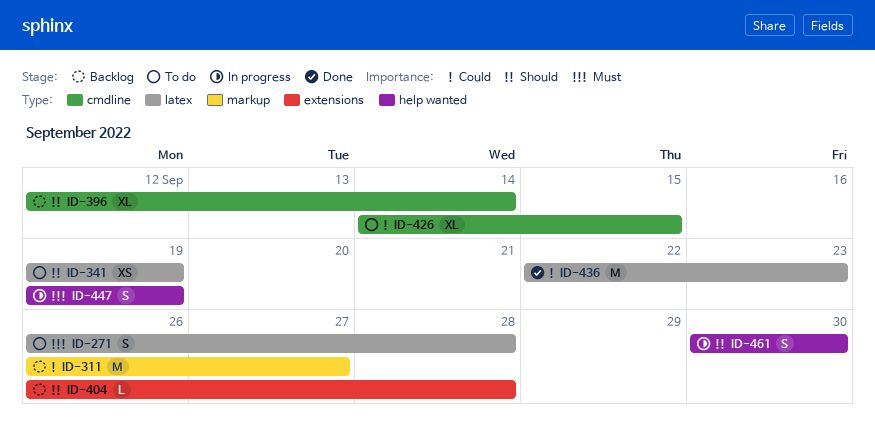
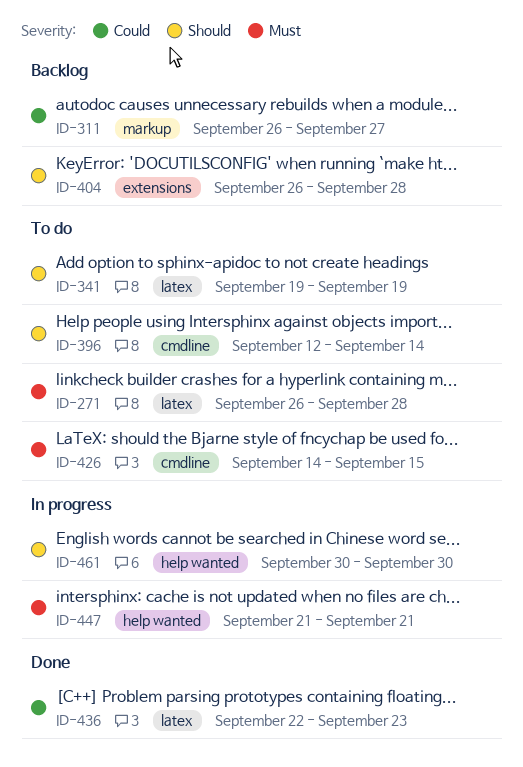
ID-396, status: Backlog -> To do
ID-426, priority: Could -> Must
ID-447, start: Sep 19 -> Sep 21
ID-447, due: Sep 19 -> Sep 21

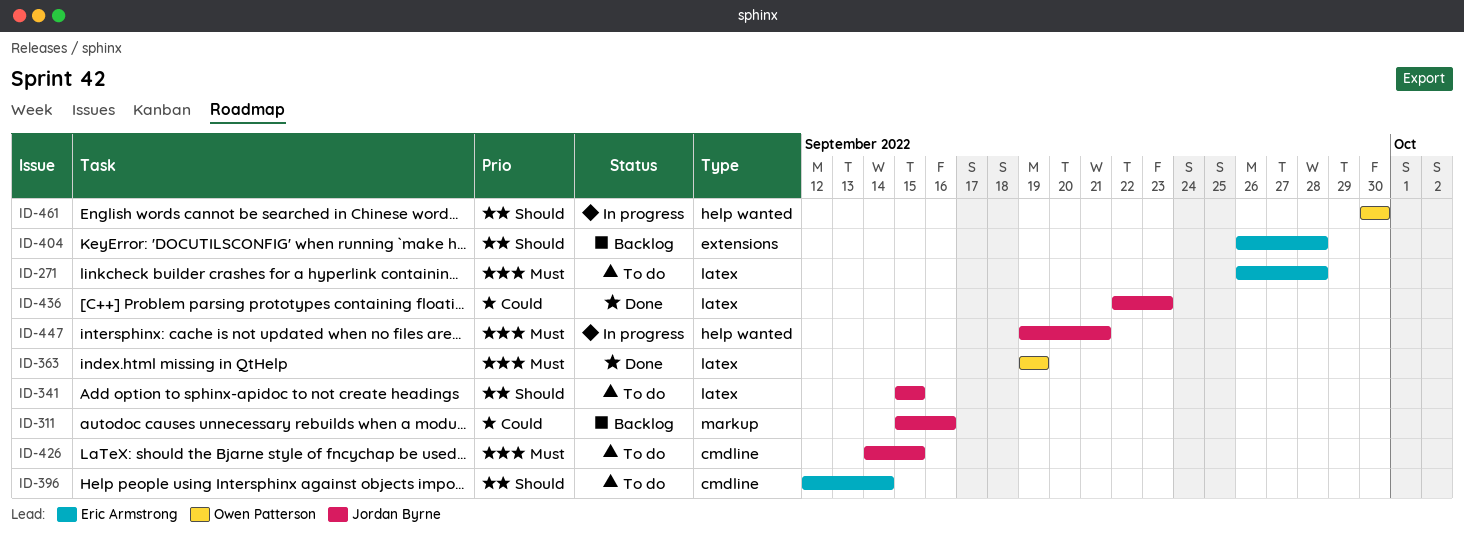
ID-311, start: Sep 26 -> Sep 15
ID-311, due: Sep 27 -> Sep 16
ID-341, start: Sep 19 -> Sep 15
ID-341, due: Sep 19 -> Sep 15
ID-363: none -> present
ID-447, start: Sep 21 -> Sep 19

